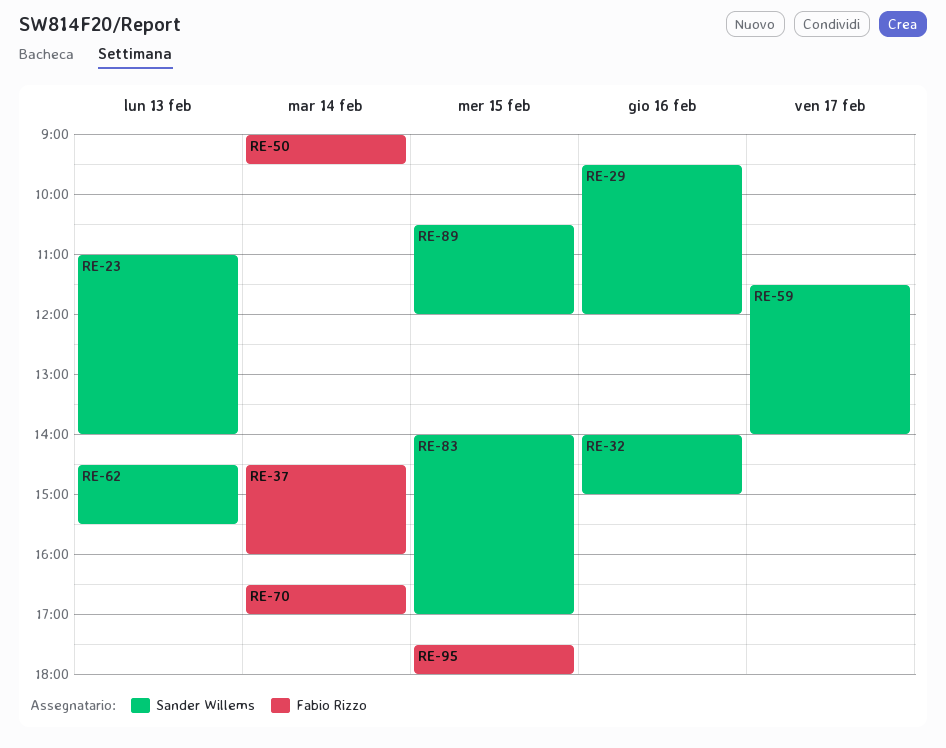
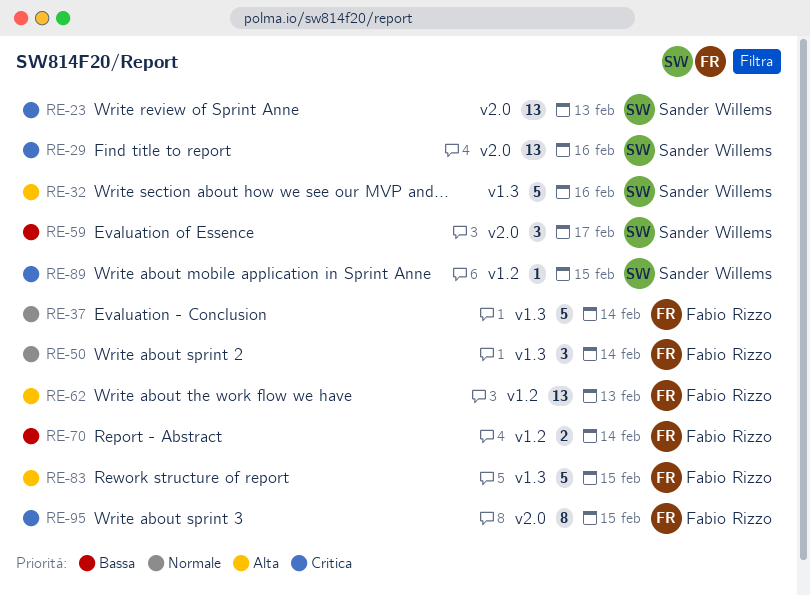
RE-62, owner: Sander Willems -> Fabio Rizzo
RE-83, owner: Sander Willems -> Fabio Rizzo

